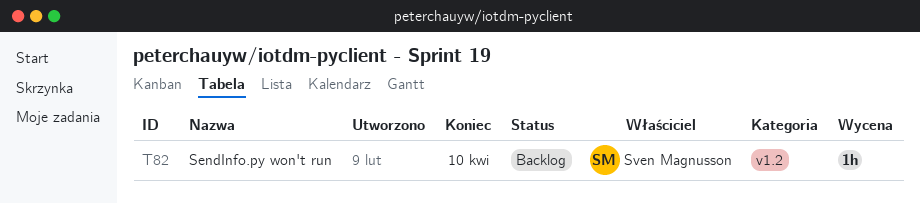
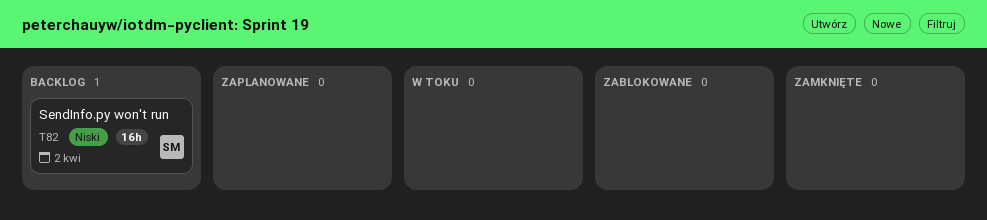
T82, estimate: 1h -> 16h
T82, due: Apr 10 -> Apr 2

